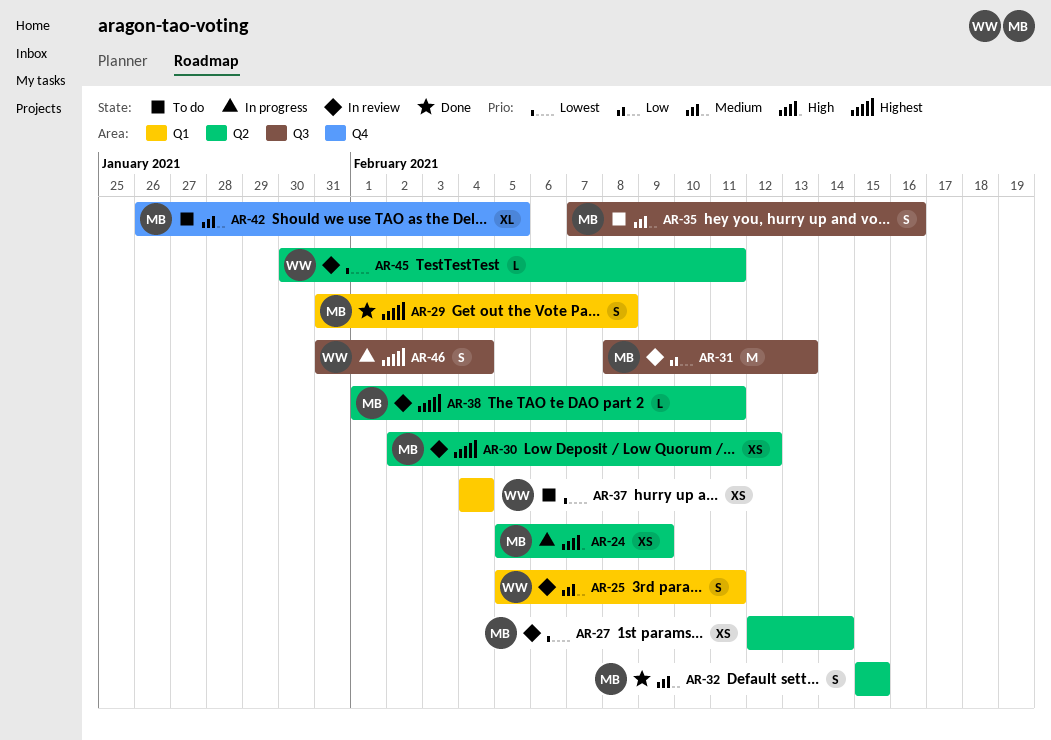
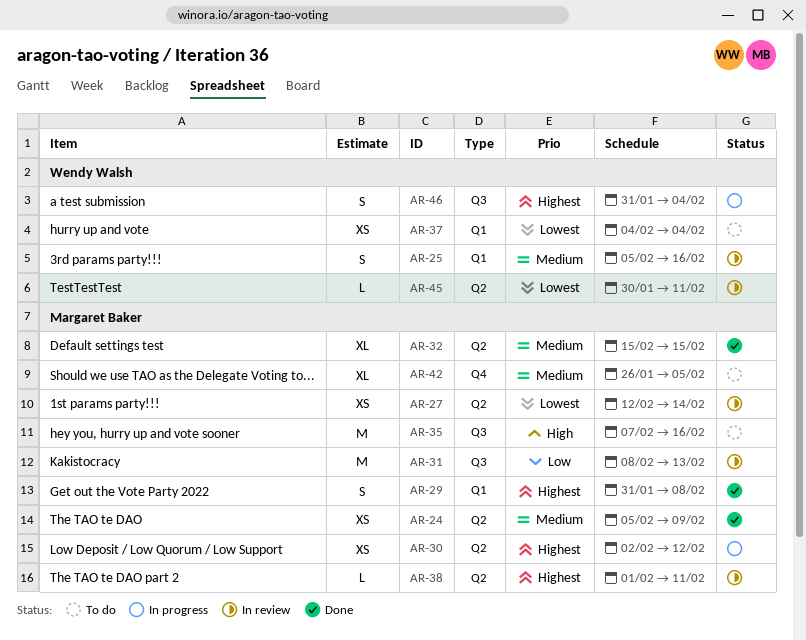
AR-24, status: In progress -> Done
AR-24, priority: High -> Medium
AR-25, due: Feb 11 -> Feb 16
AR-30, status: In review -> In progress
AR-32, estimate: S -> XL
AR-35, priority: Medium -> High
AR-35, estimate: S -> M

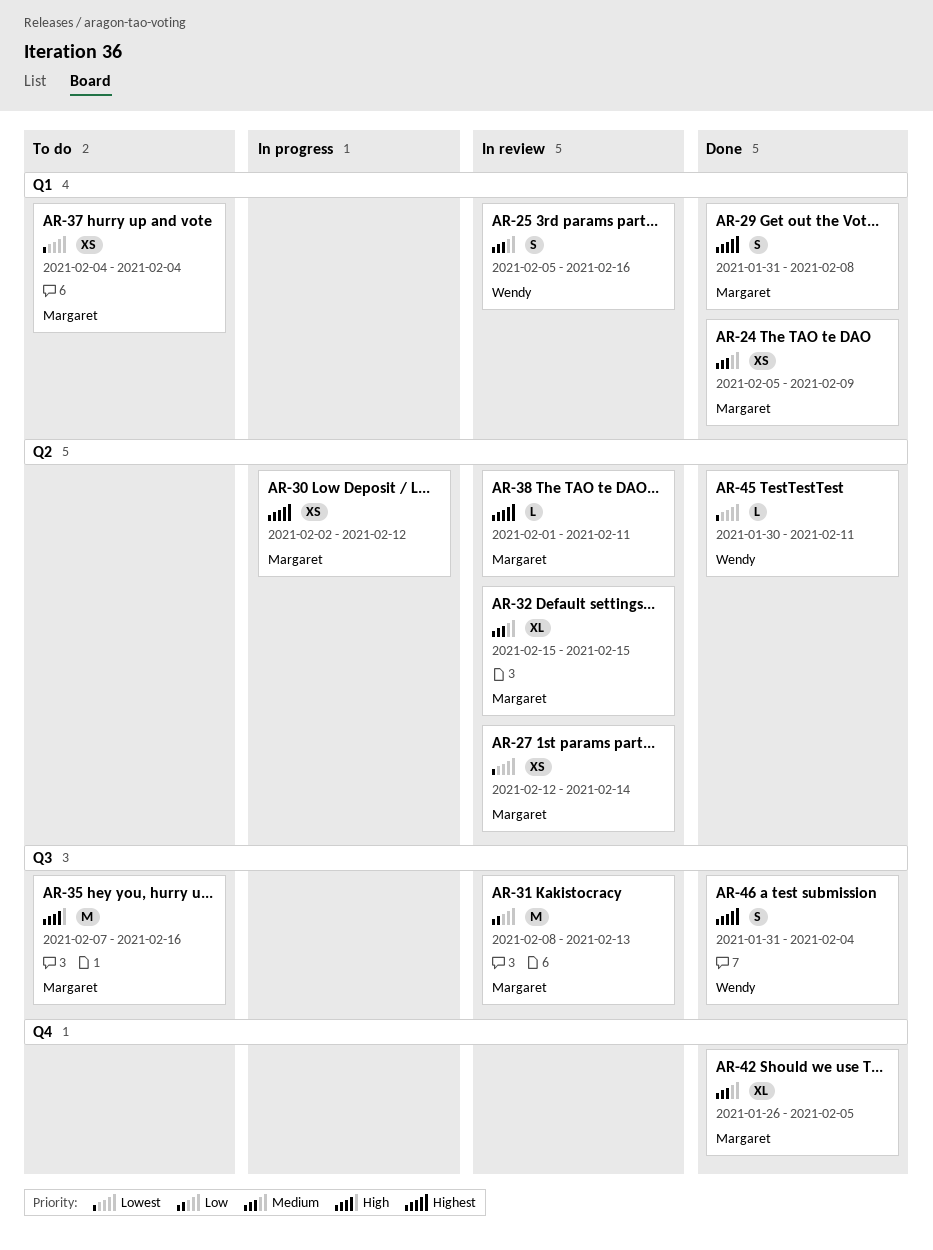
AR-24, label: Q2 -> Q1
AR-32, status: Done -> In review
AR-37, owner: Wendy Walsh -> Margaret Baker
AR-42, status: To do -> Done
AR-45, status: In review -> Done
AR-46, status: In progress -> Done

